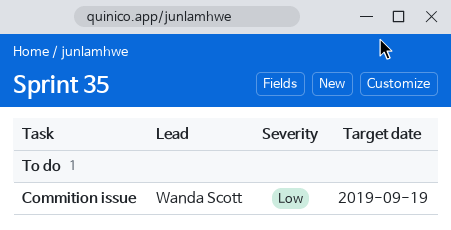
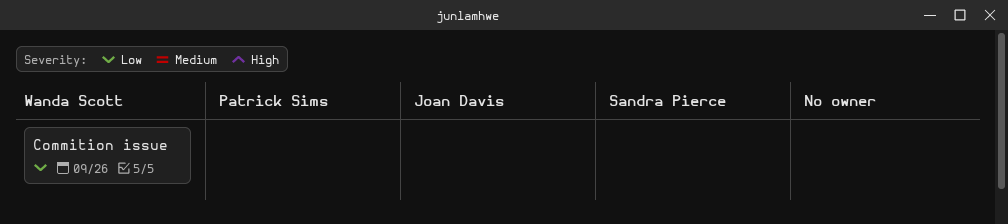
Commition issue, due: Sep 19 -> Sep 26

